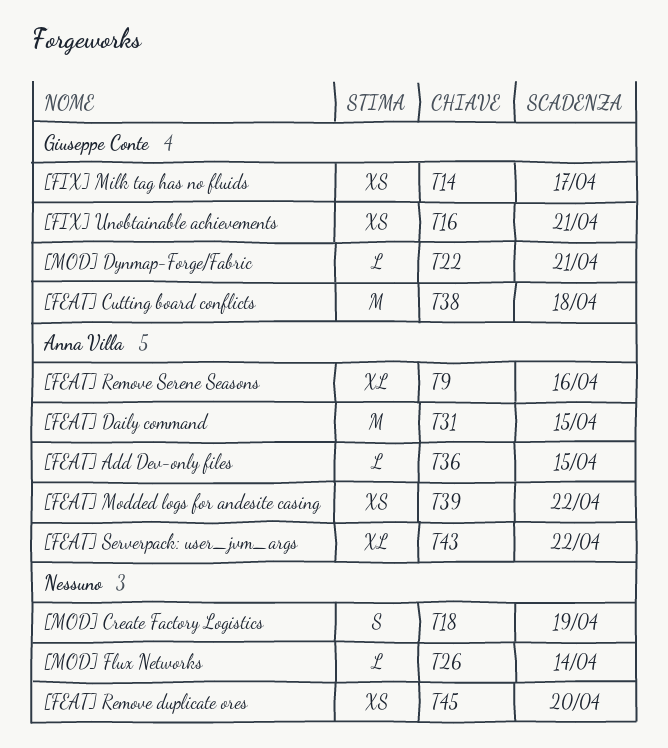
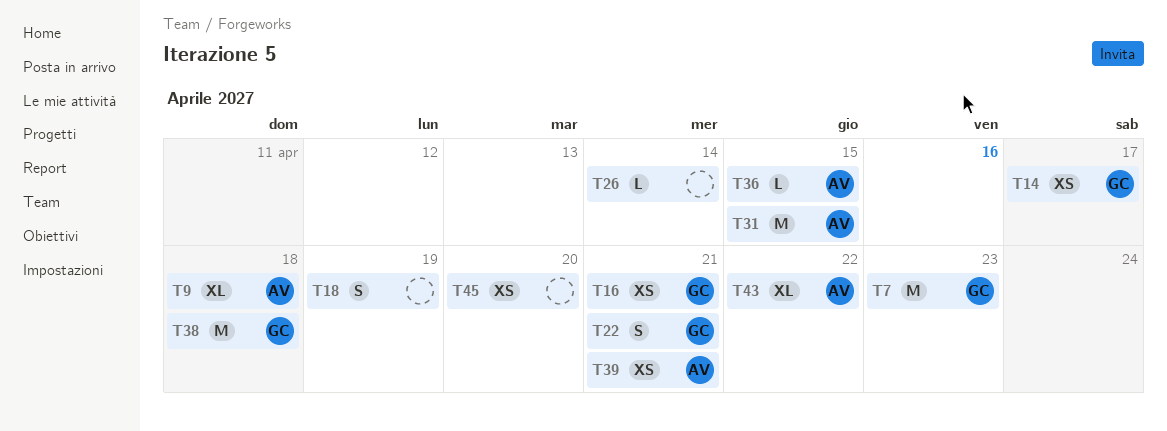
T7: none -> present
T9, due: Apr 16 -> Apr 18
T22, estimate: L -> S
T39, due: Apr 22 -> Apr 21

